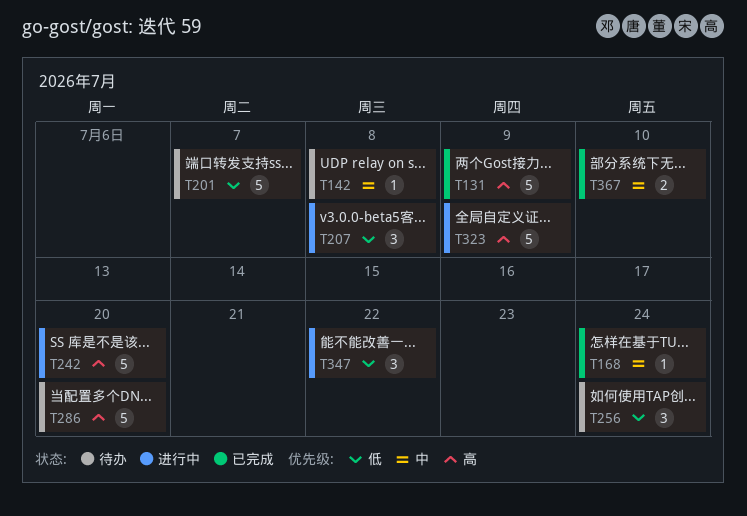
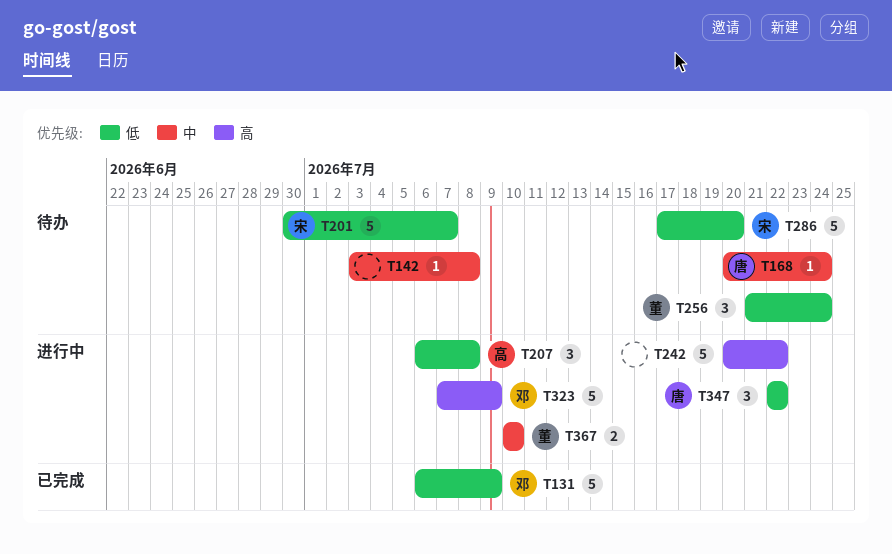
T131, priority: 高 -> 低
T168, status: 已完成 -> 待办
T242, due: Jul 20 -> Jul 22
T286, priority: 高 -> 低
T367, status: 已完成 -> 进行中

